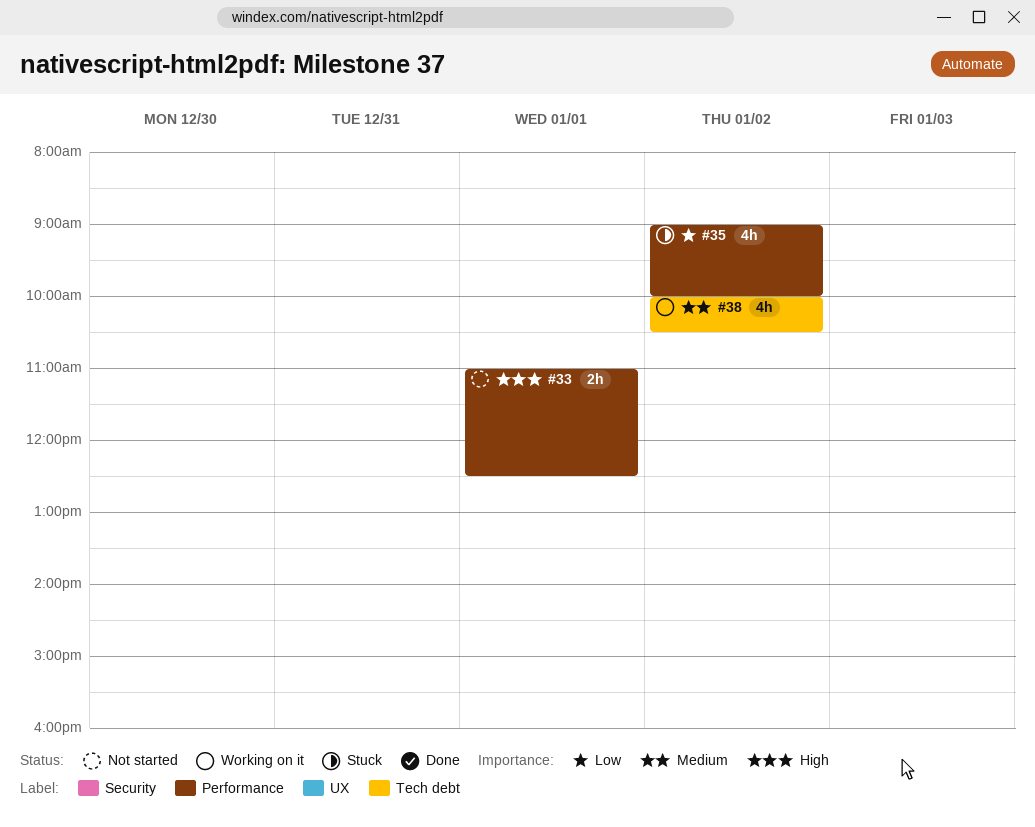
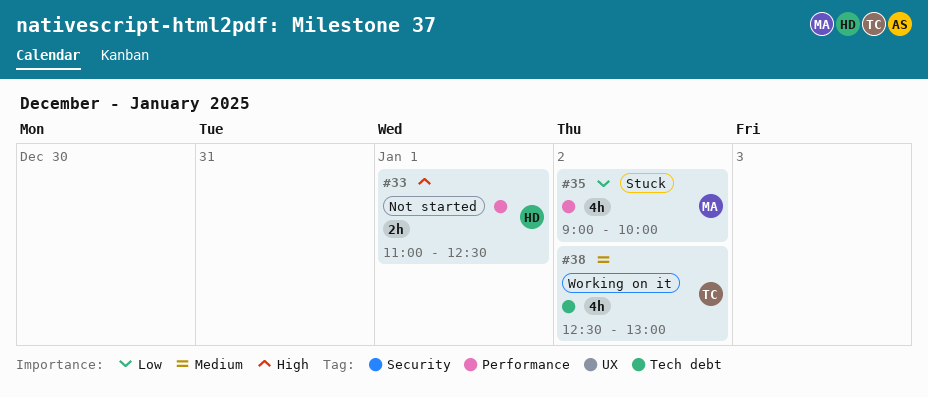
#38, begins: 10:00 -> 12:30
#38, ends: 10:30 -> 13:00

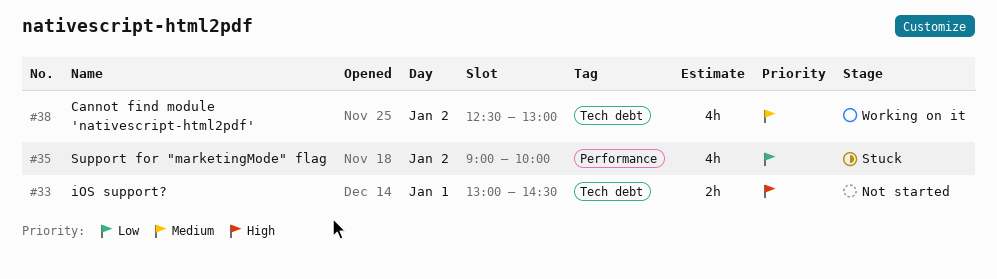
#33, label: Performance -> Tech debt
#33, begins: 11:00 -> 13:00
#33, ends: 12:30 -> 14:30

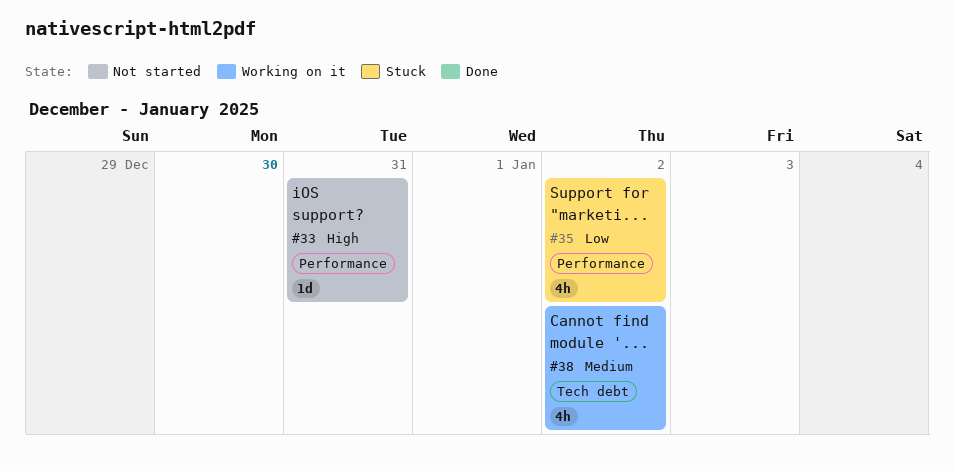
#33, label: Tech debt -> Performance
#33, estimate: 2h -> 1d
#33, day: Jan 1 -> Dec 31

